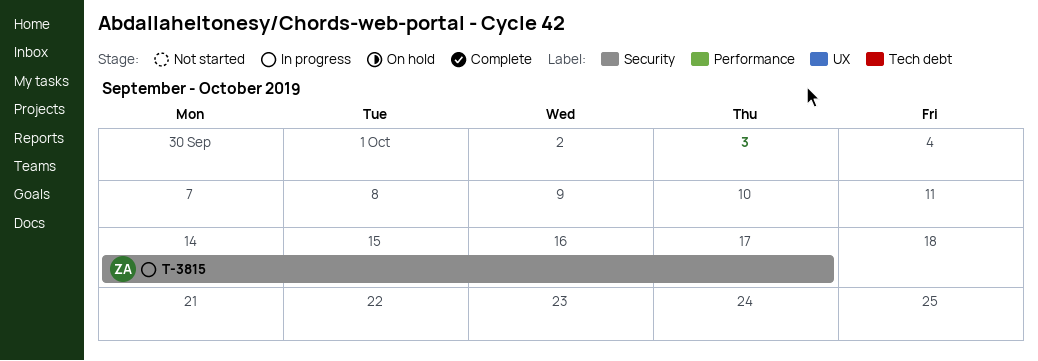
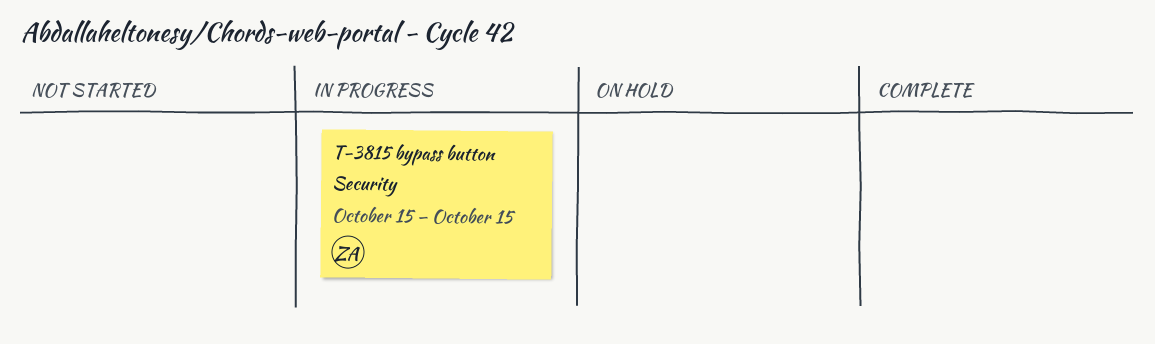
T-3815, start: Oct 14 -> Oct 15
T-3815, due: Oct 17 -> Oct 15

